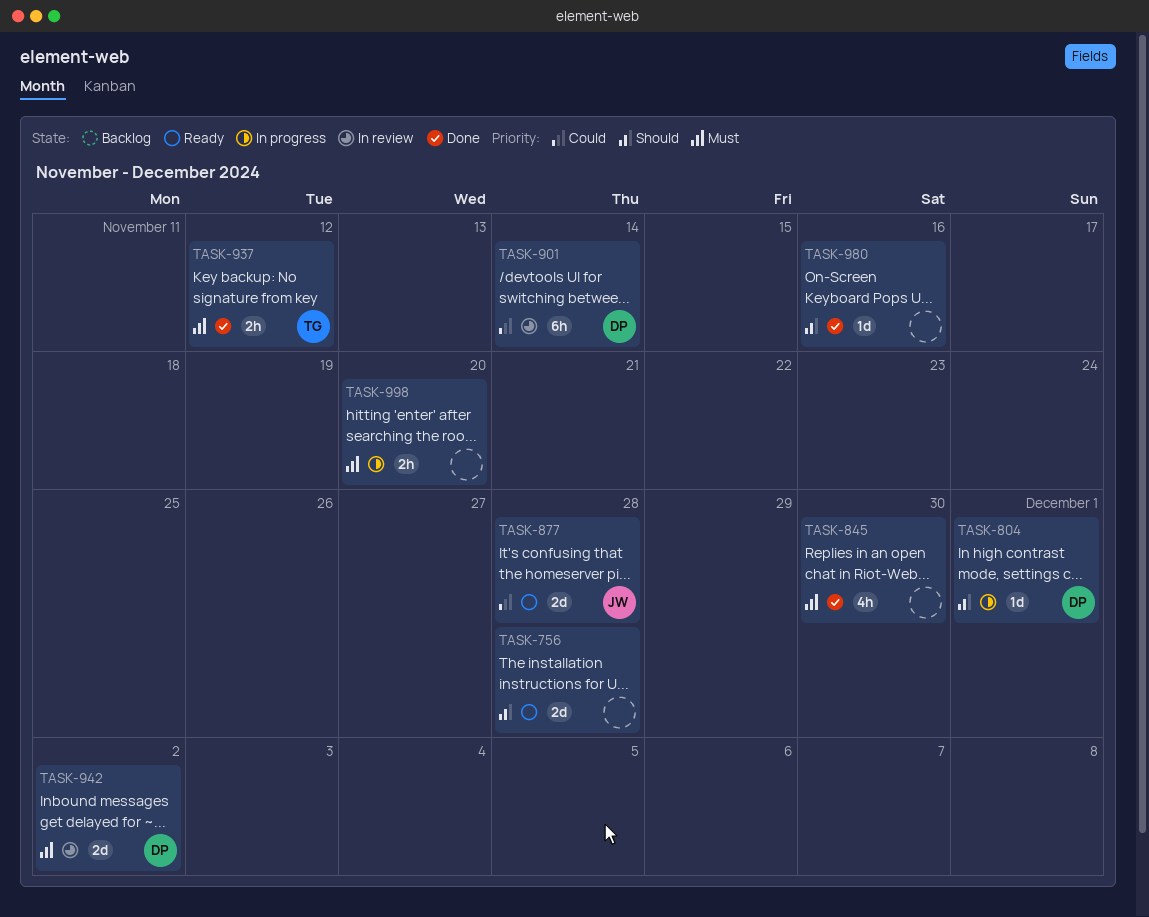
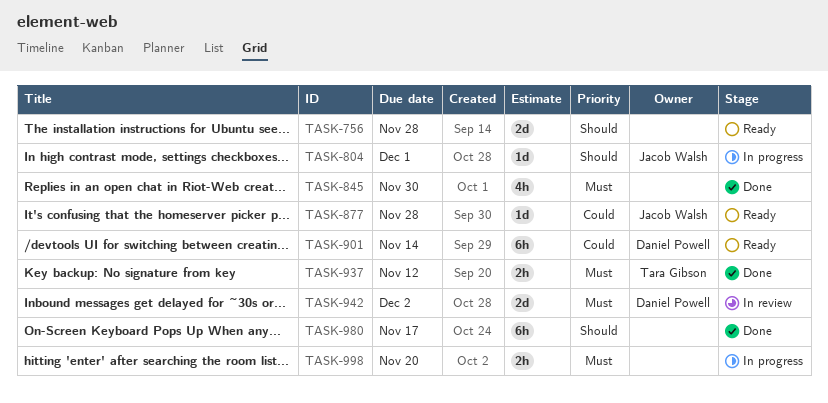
TASK-804, owner: Daniel Powell -> Jacob Walsh
TASK-877, estimate: 2d -> 1d
TASK-901, status: In review -> Ready
TASK-980, estimate: 1d -> 6h
TASK-980, due: Nov 16 -> Nov 17

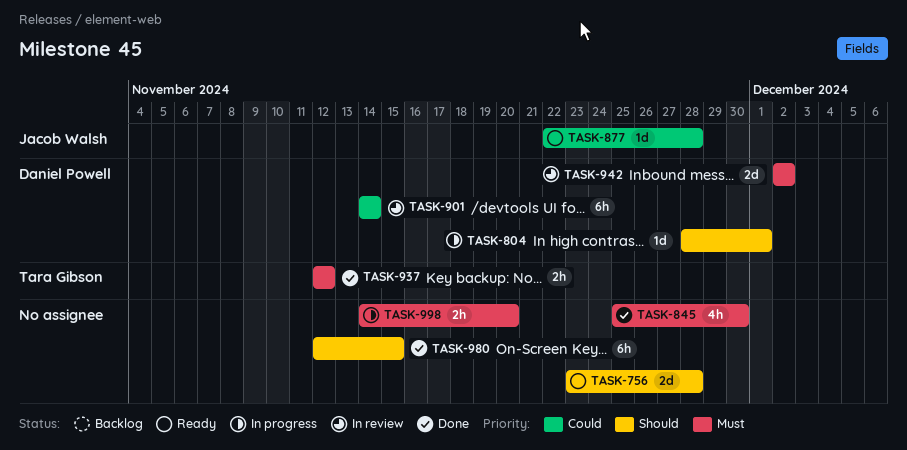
TASK-804, owner: Jacob Walsh -> Daniel Powell
TASK-901, status: Ready -> In review
TASK-980, due: Nov 17 -> Nov 15

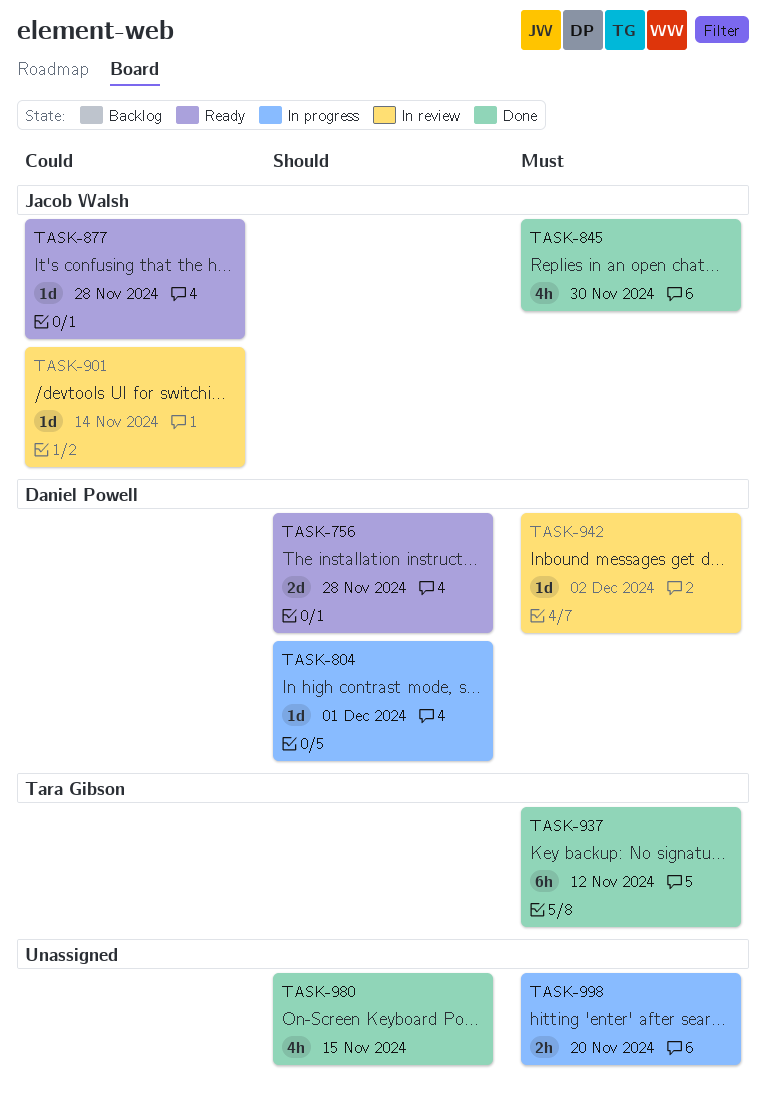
TASK-756, owner: none -> Daniel Powell
TASK-845, owner: none -> Jacob Walsh
TASK-901, owner: Daniel Powell -> Jacob Walsh
TASK-901, estimate: 6h -> 1d
TASK-937, estimate: 2h -> 6h
TASK-942, estimate: 2d -> 1d
TASK-980, estimate: 6h -> 4h

